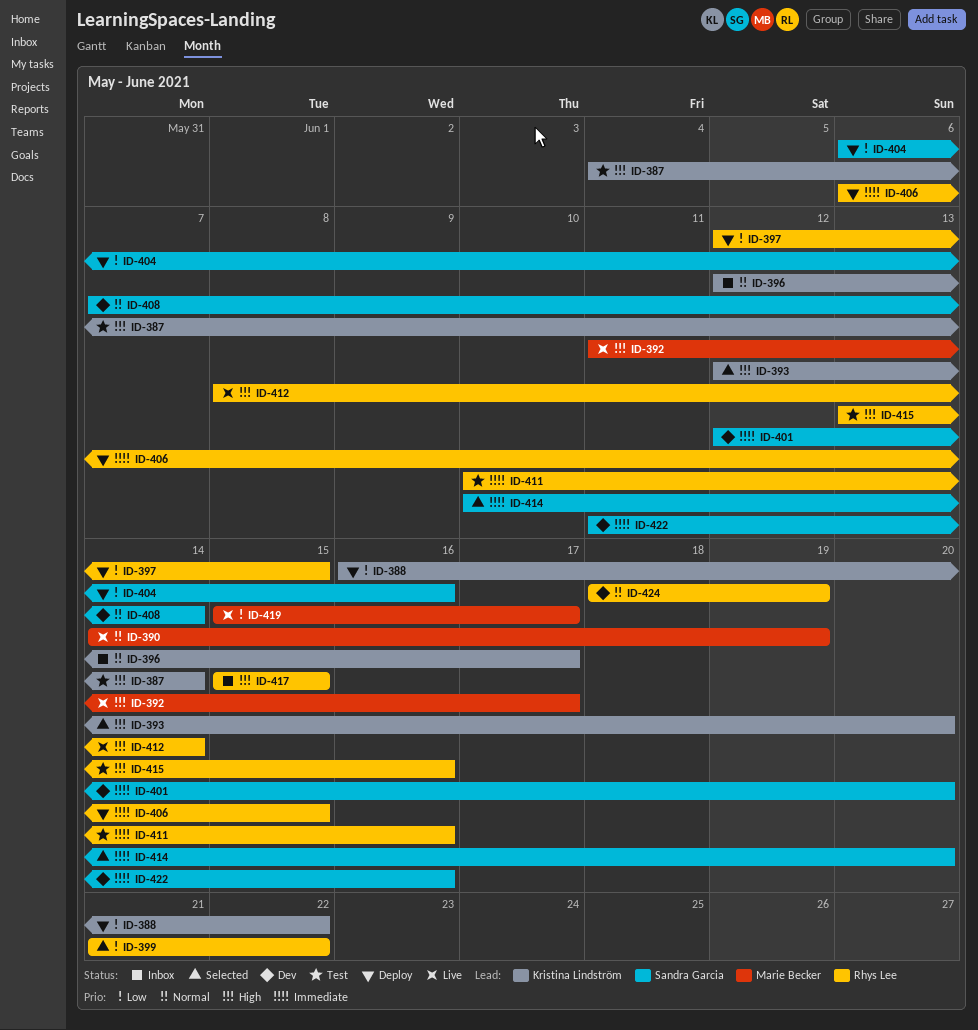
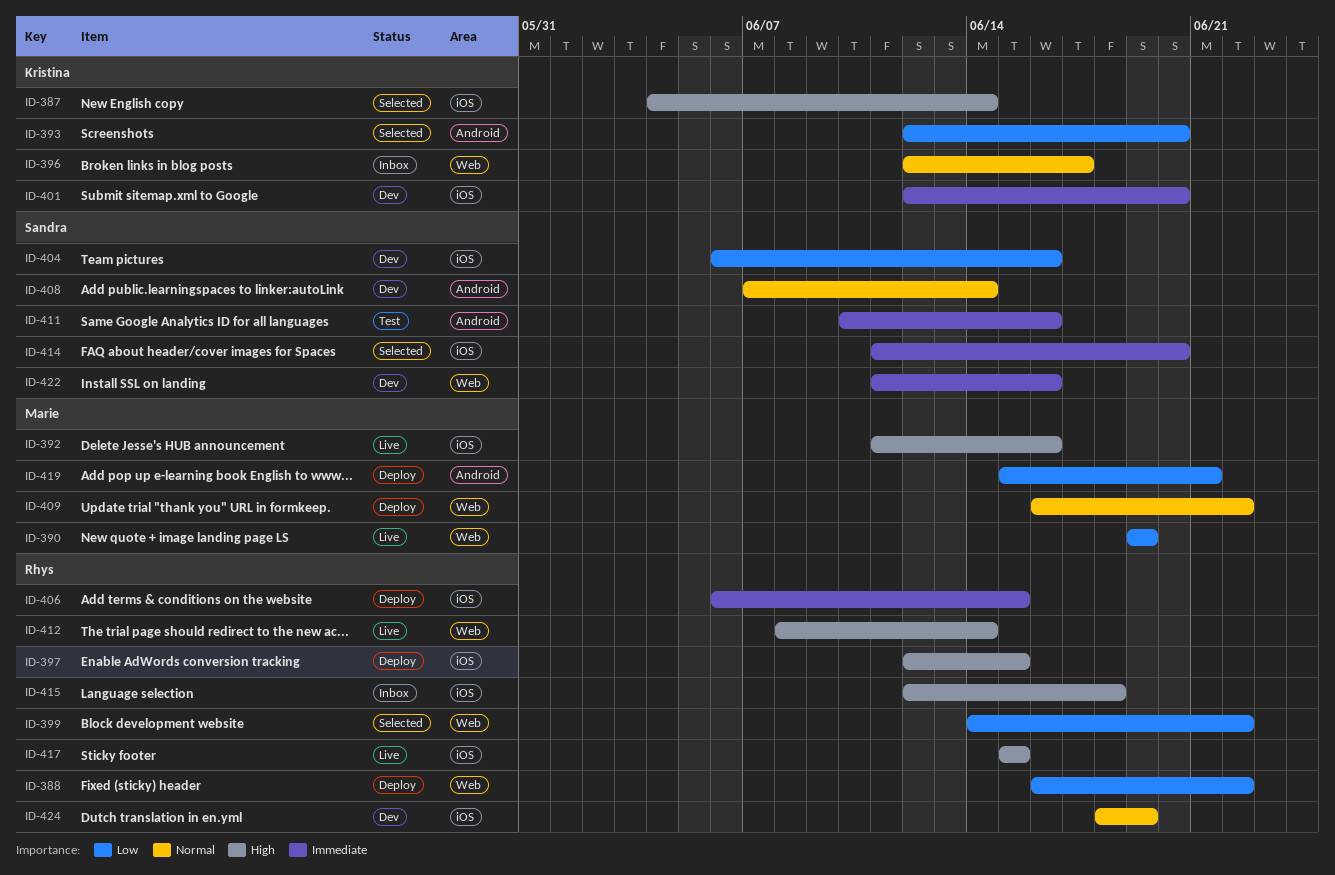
ID-387, status: Test -> Selected
ID-388, owner: Kristina Lindström -> Rhys Lee
ID-390, priority: Normal -> Low
ID-390, start: Jun 14 -> Jun 19
ID-392, due: Jun 17 -> Jun 16
ID-393, priority: High -> Low
ID-397, priority: Low -> High
ID-399, start: Jun 21 -> Jun 14
ID-401, owner: Sandra Garcia -> Kristina Lindström
ID-404, status: Deploy -> Dev
ID-409: none -> present
ID-411, owner: Rhys Lee -> Sandra Garcia
ID-414, start: Jun 10 -> Jun 11
ID-415, status: Test -> Inbox
ID-415, start: Jun 13 -> Jun 12
ID-415, due: Jun 16 -> Jun 18
ID-417, status: Inbox -> Live
ID-419, status: Live -> Deploy
ID-419, due: Jun 17 -> Jun 21

